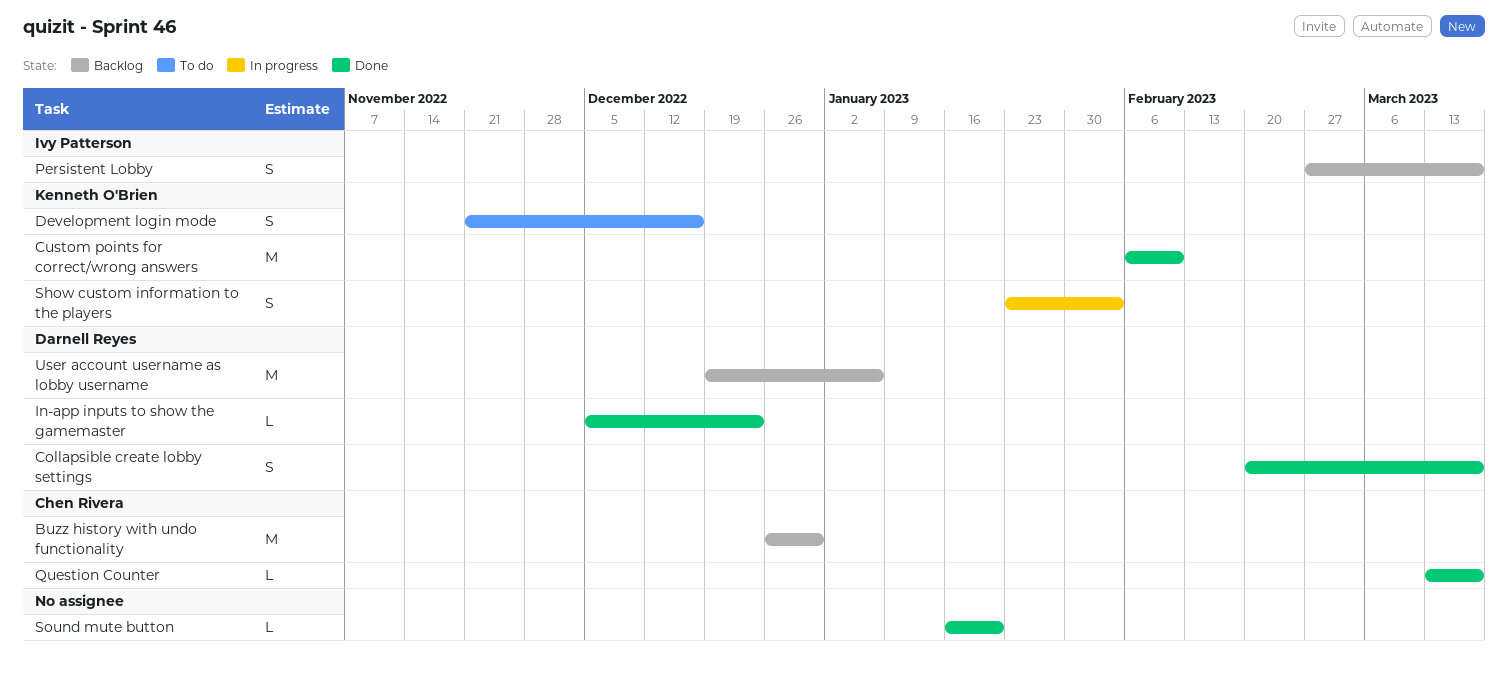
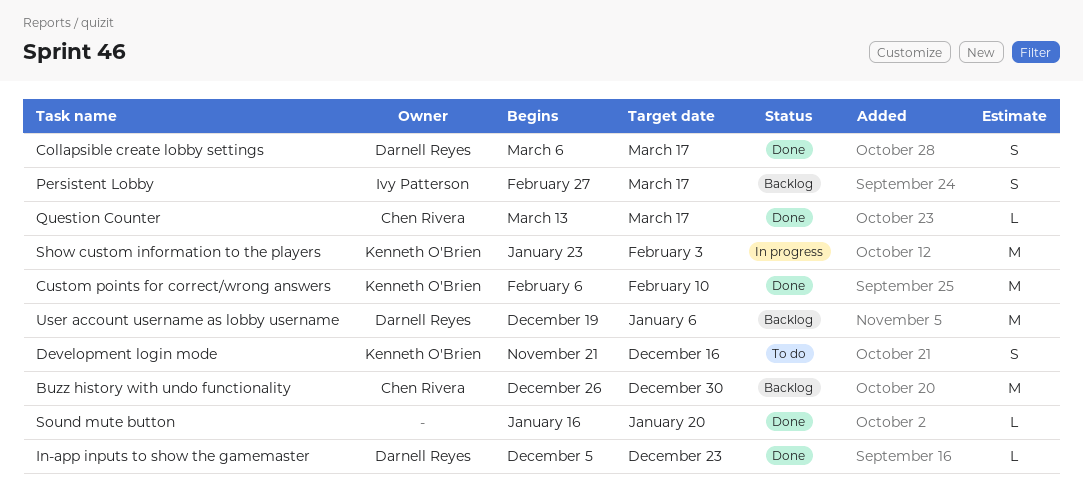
Collapsible create lobby settings, start: Feb 20 -> Mar 6
Show custom information to the players, estimate: S -> M

